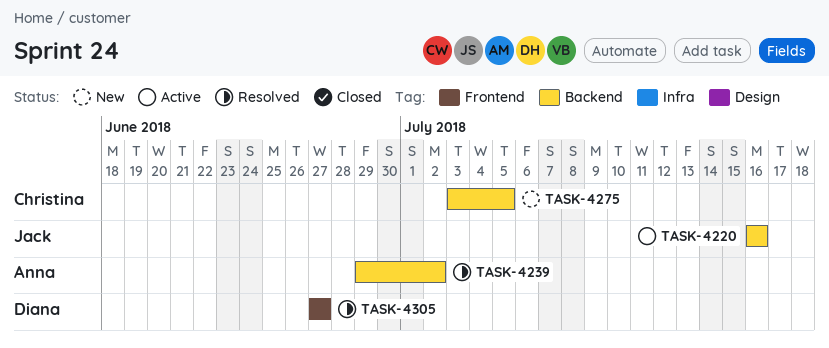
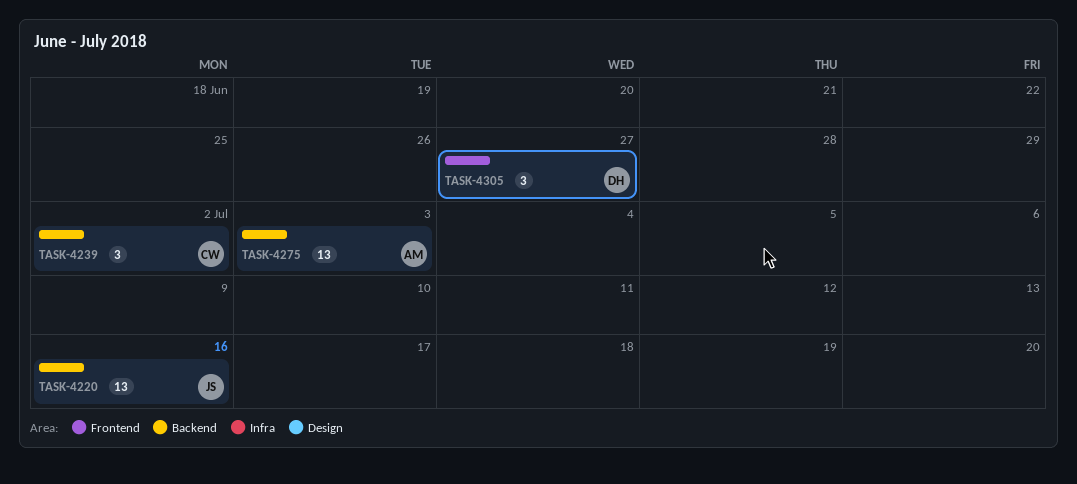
TASK-4239, owner: Anna -> Christina
TASK-4275, owner: Christina -> Anna
TASK-4275, due: Jul 5 -> Jul 3

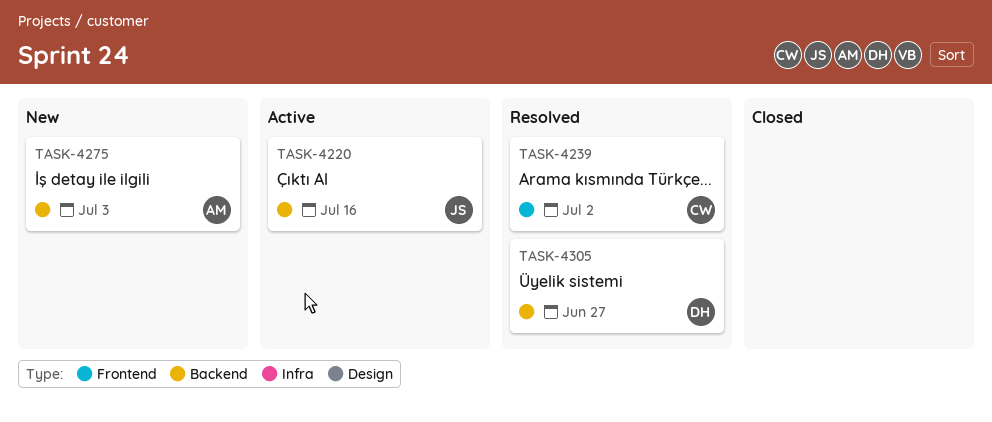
TASK-4239, label: Backend -> Frontend
TASK-4305, label: Frontend -> Backend

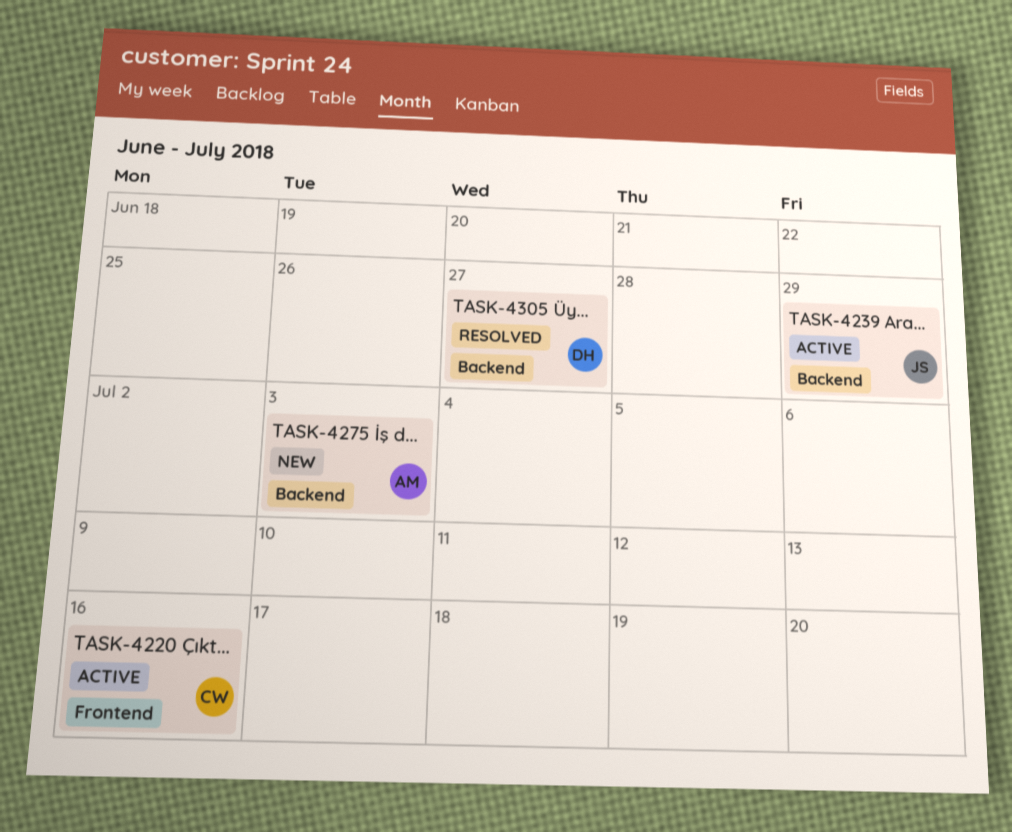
TASK-4220, owner: JS -> CW
TASK-4220, label: Backend -> Frontend
TASK-4239, status: Resolved -> Active
TASK-4239, owner: CW -> JS
TASK-4239, label: Frontend -> Backend
TASK-4239, due: Jul 2 -> Jun 29

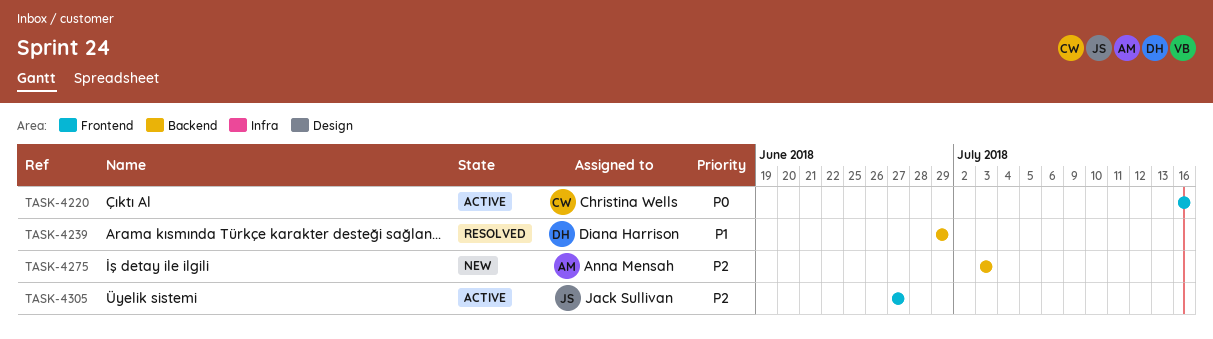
TASK-4239, status: Active -> Resolved
TASK-4239, owner: Jack Sullivan -> Diana Harrison
TASK-4305, status: Resolved -> Active
TASK-4305, owner: Diana Harrison -> Jack Sullivan
TASK-4305, label: Backend -> Frontend

